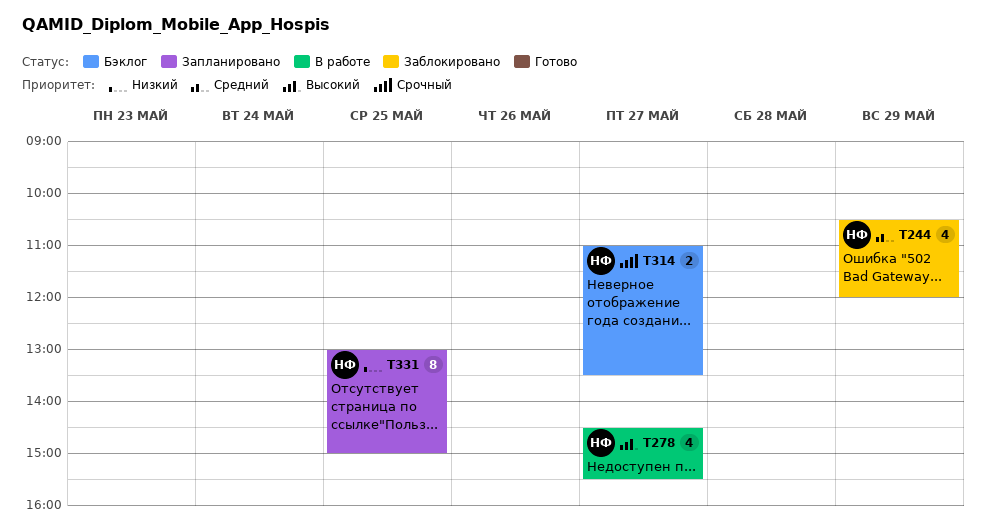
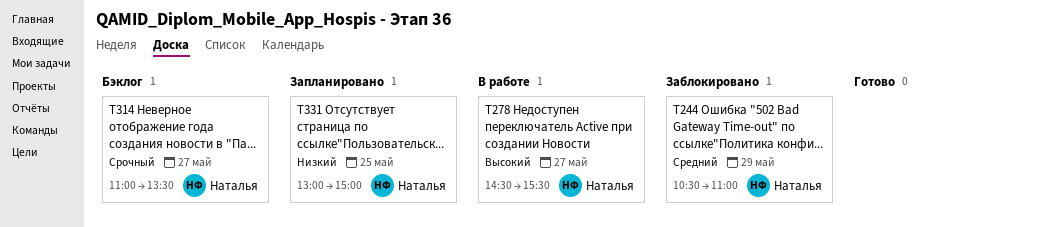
T244, ends: 12:00 -> 11:00

